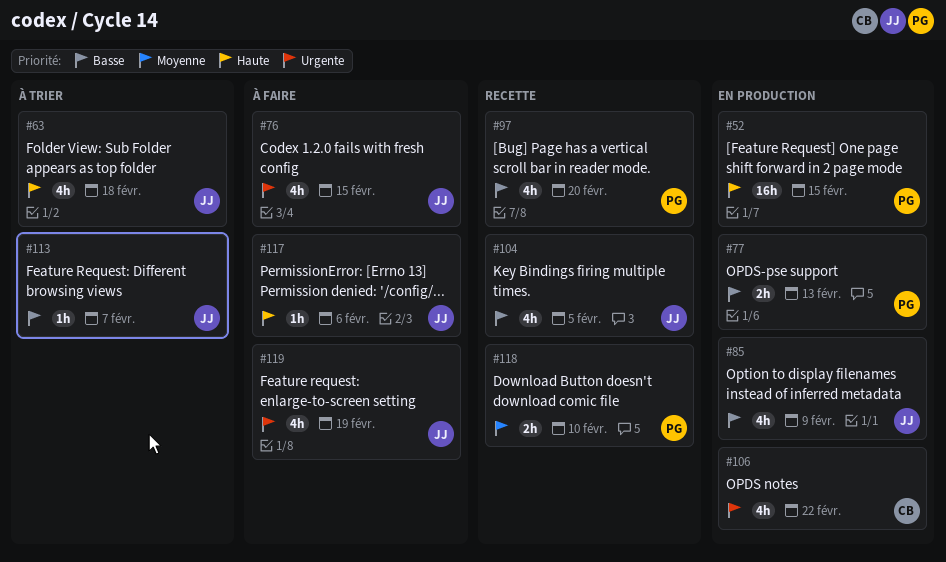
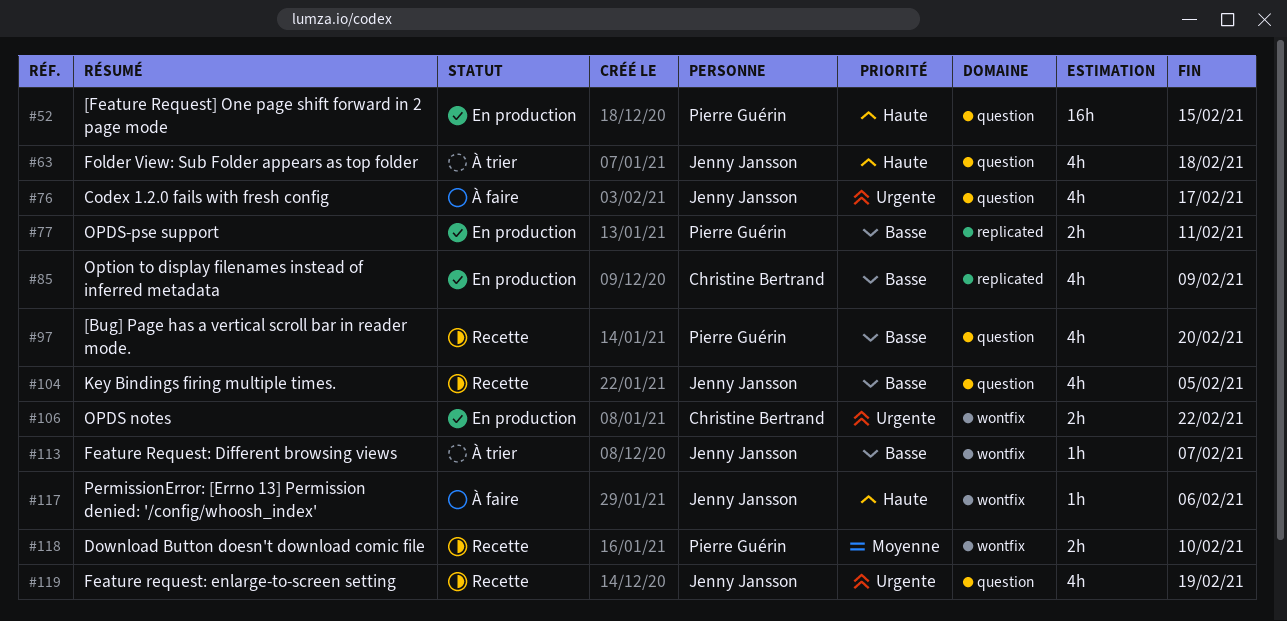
#76, due: Feb 15 -> Feb 17
#77, due: Feb 13 -> Feb 11
#85, owner: Jenny Jansson -> Christine Bertrand
#106, estimate: 4h -> 2h
#119, status: À faire -> Recette

